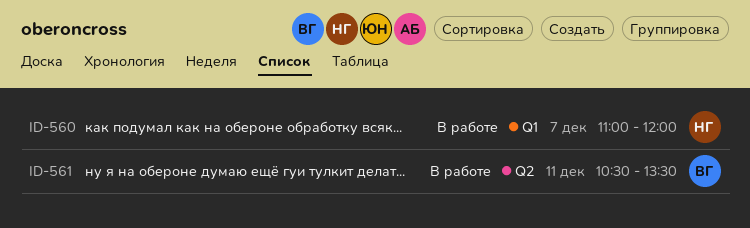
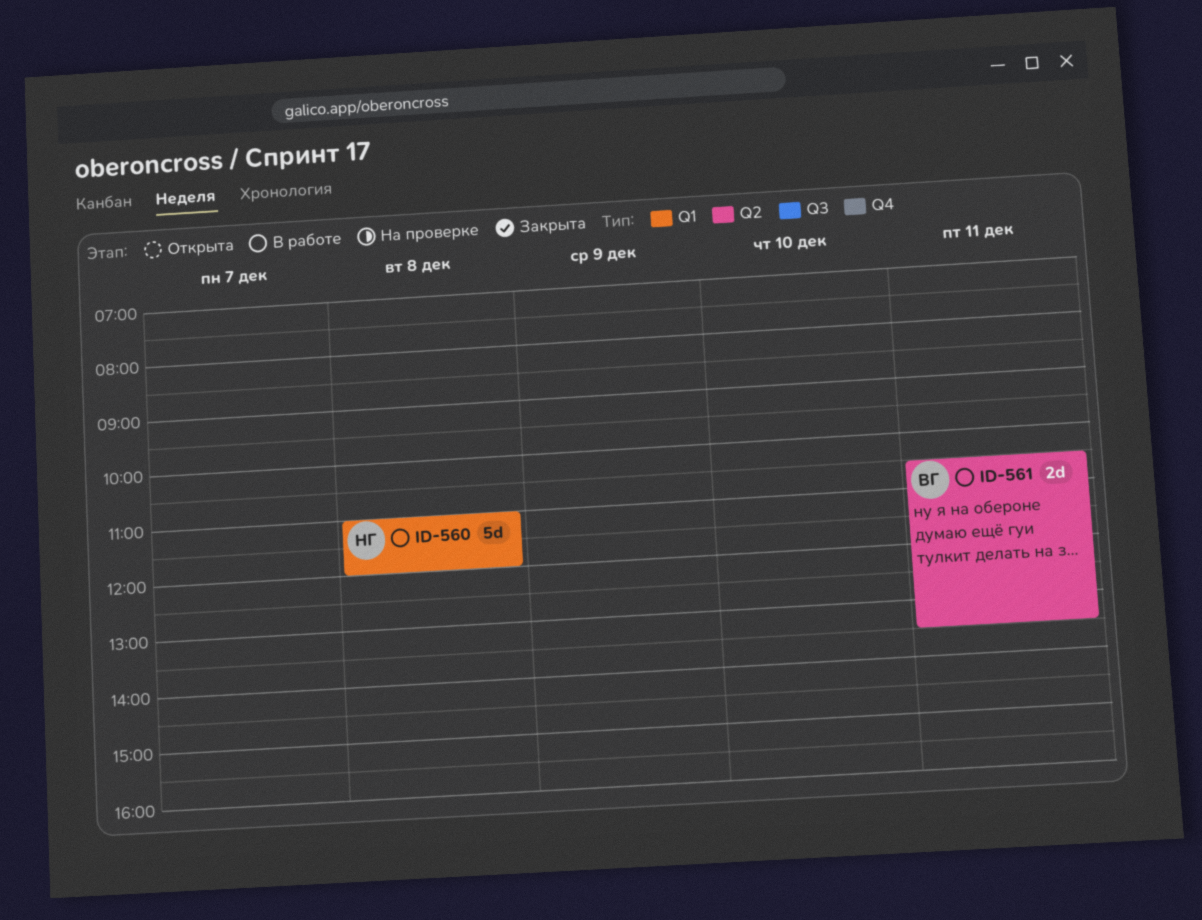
ID-560, day: Dec 7 -> Dec 8

